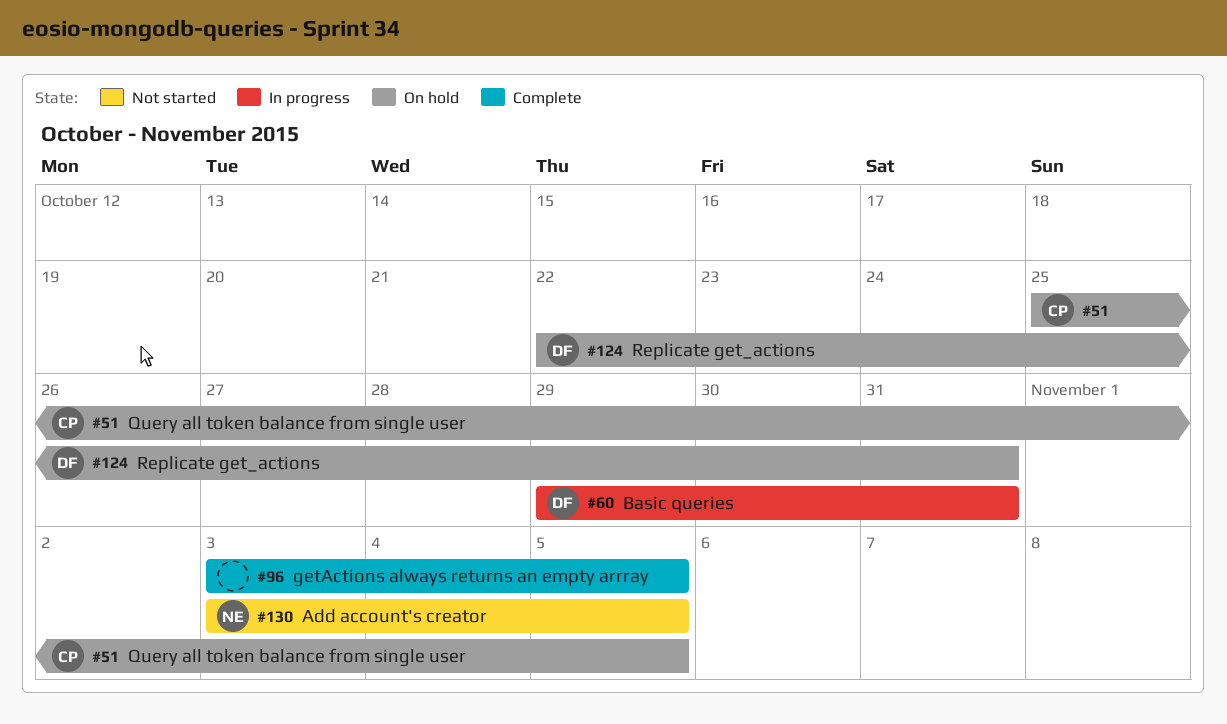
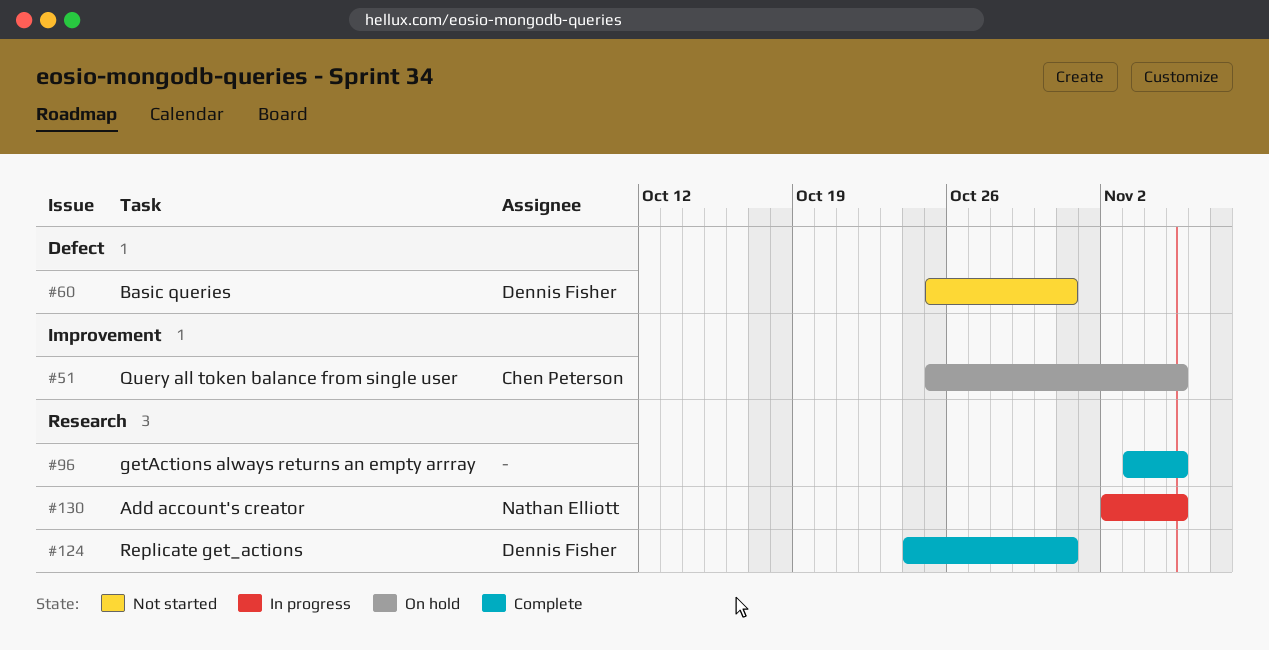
#60, status: In progress -> Not started
#60, start: Oct 29 -> Oct 25
#124, status: On hold -> Complete
#124, start: Oct 22 -> Oct 24
#130, status: Not started -> In progress
#130, start: Nov 3 -> Nov 2

